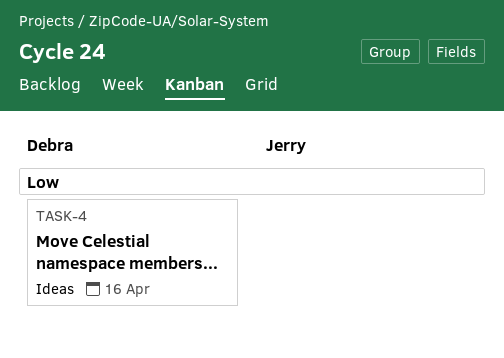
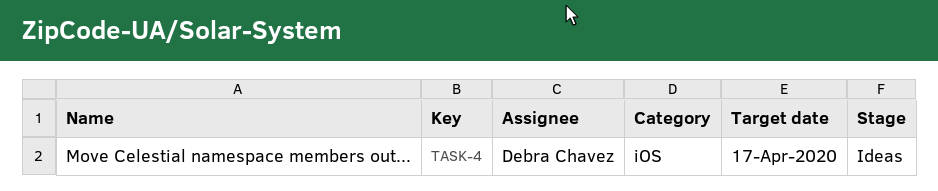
TASK-4, due: Apr 16 -> Apr 17

